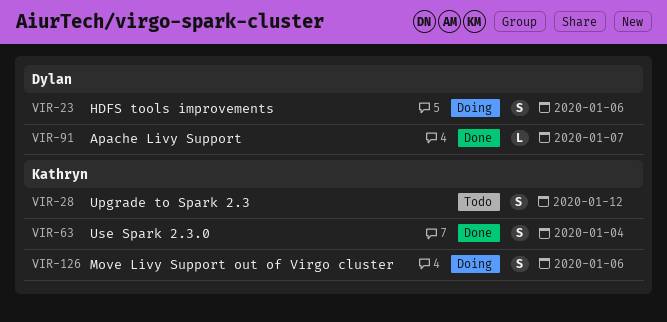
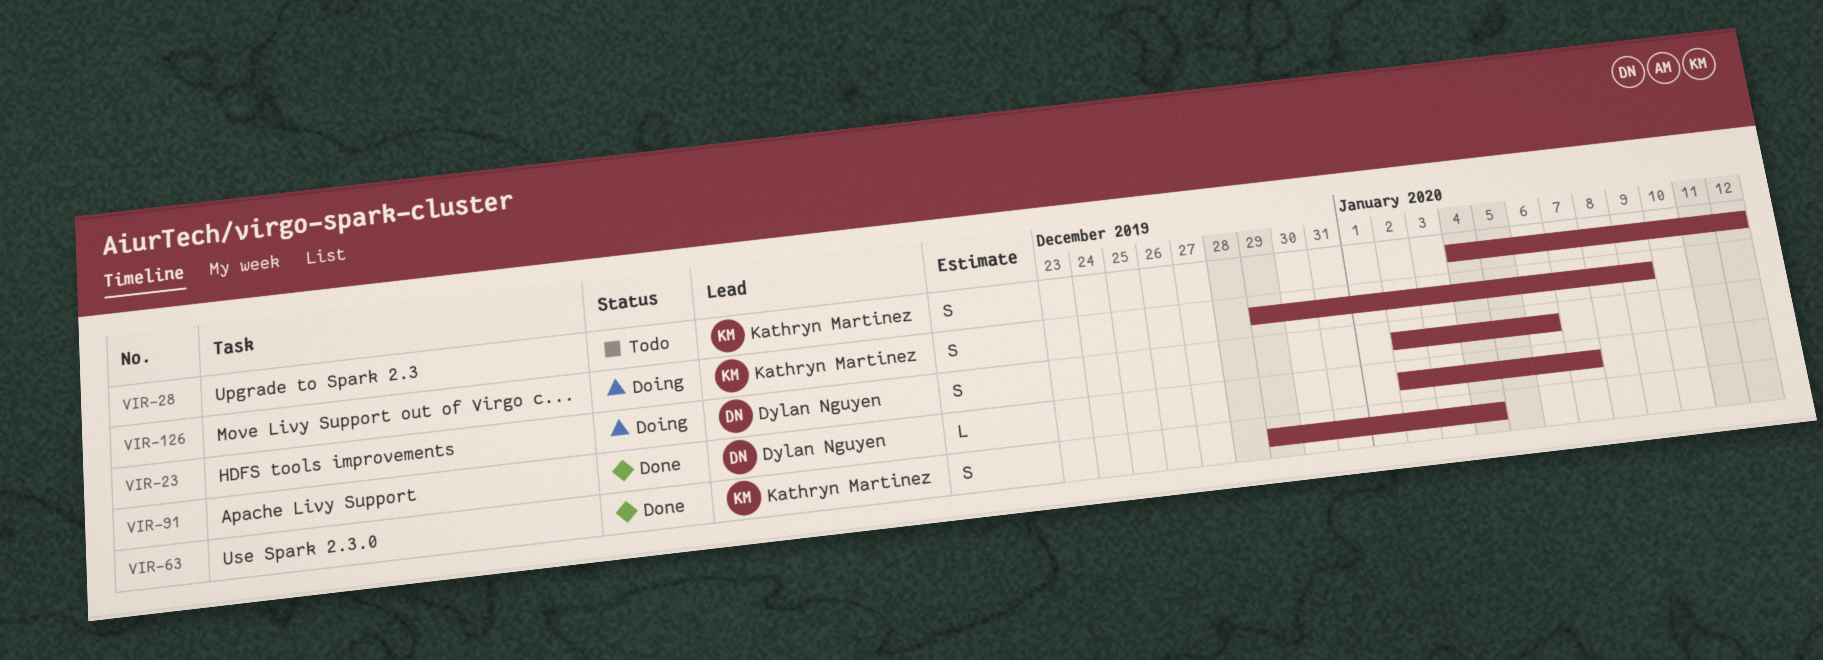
VIR-126, due: Jan 6 -> Jan 9

